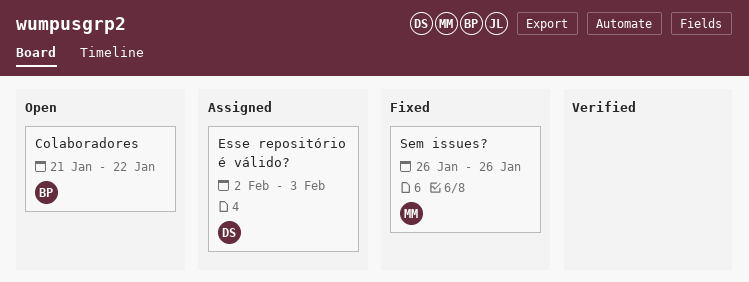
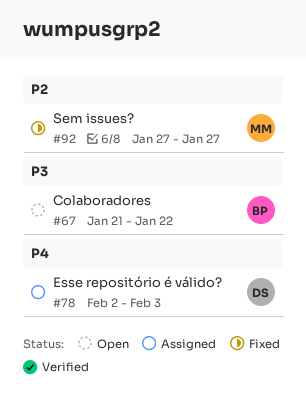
Sem issues?, start: Jan 26 -> Jan 27
Sem issues?, due: Jan 26 -> Jan 27

